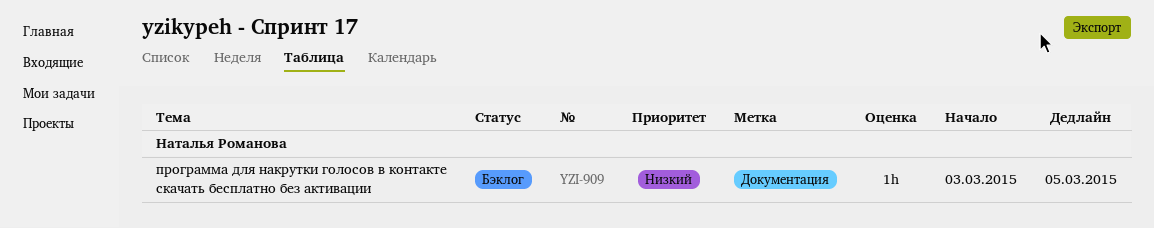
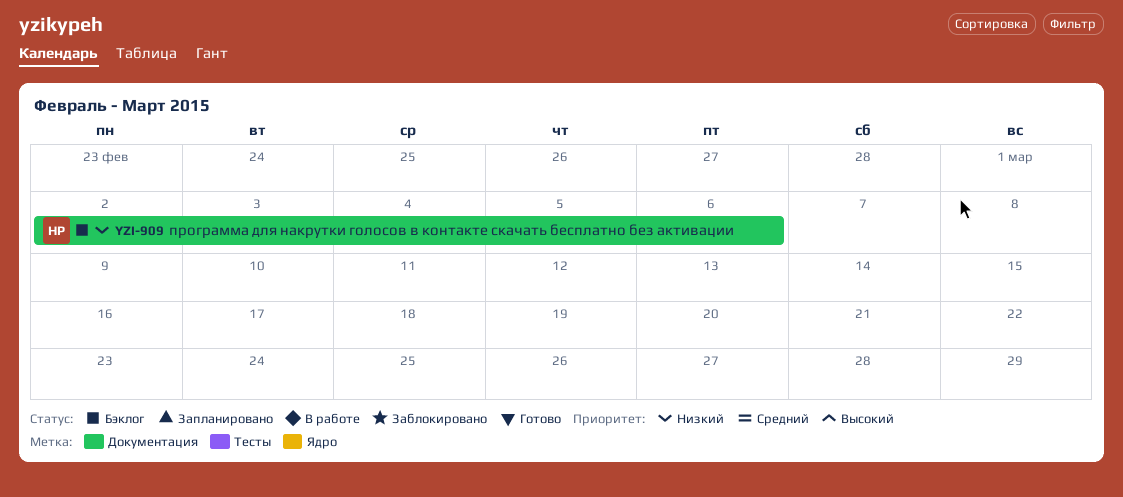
YZI-909, start: Mar 3 -> Mar 2
YZI-909, due: Mar 5 -> Mar 6

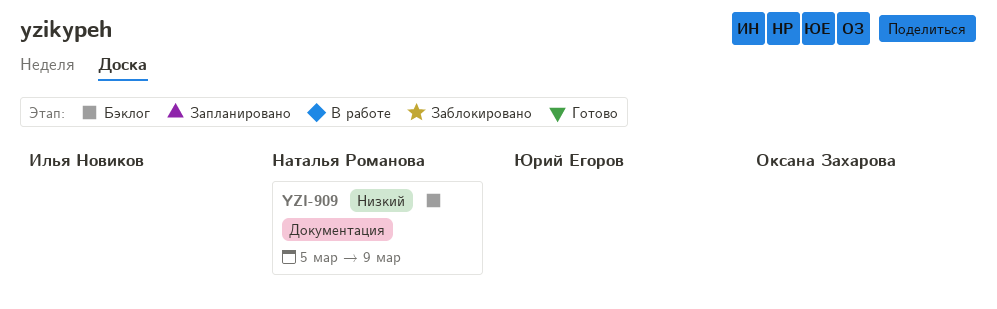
YZI-909, start: Mar 2 -> Mar 5
YZI-909, due: Mar 6 -> Mar 9

